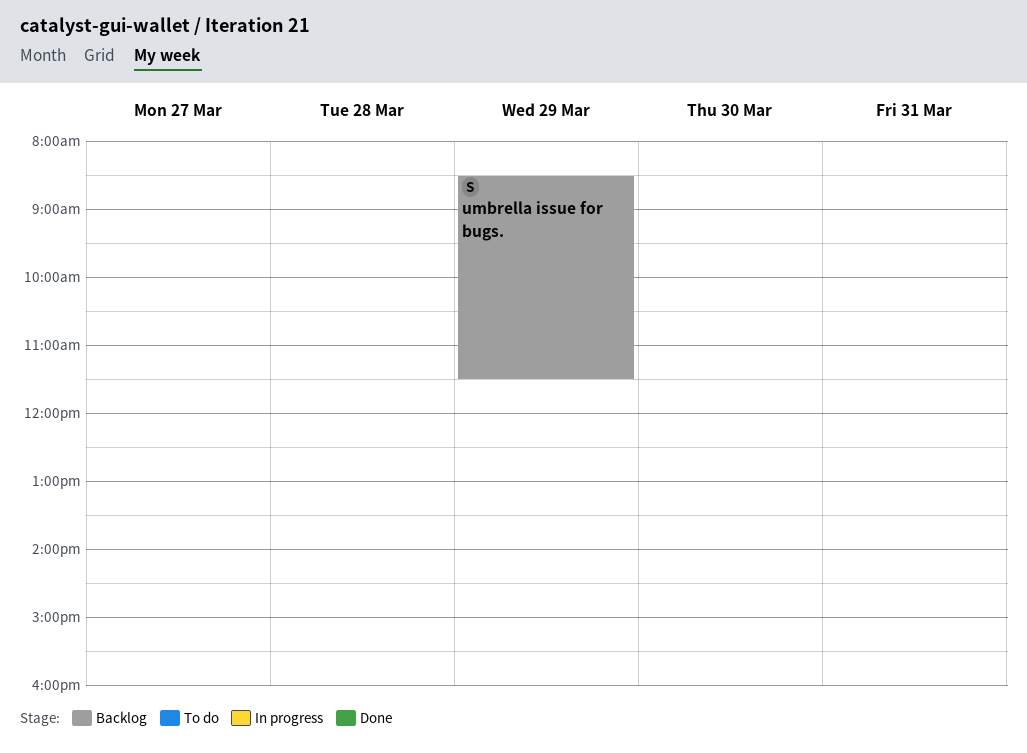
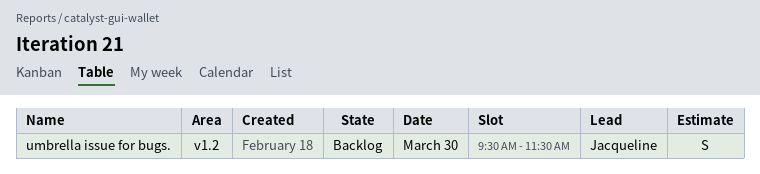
umbrella issue for bugs., day: Mar 29 -> Mar 30
umbrella issue for bugs., begins: 08:30 -> 09:30

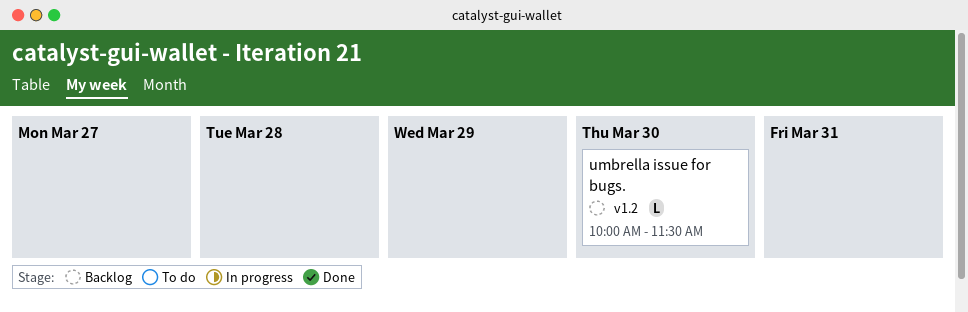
umbrella issue for bugs., estimate: S -> L
umbrella issue for bugs., begins: 09:30 -> 10:00

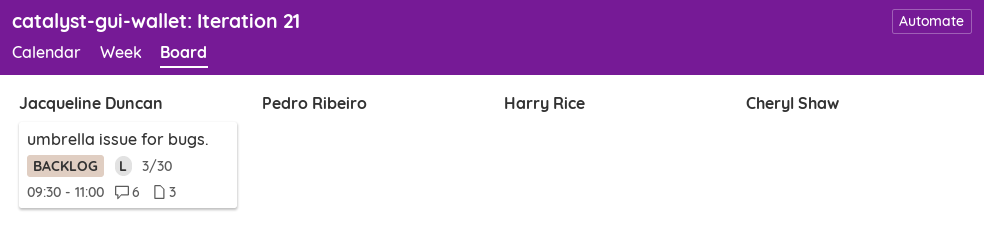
umbrella issue for bugs., begins: 10:00 -> 09:30
umbrella issue for bugs., ends: 11:30 -> 11:00

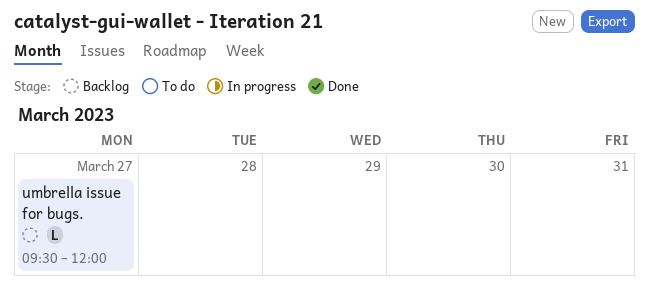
umbrella issue for bugs., day: Mar 30 -> Mar 27
umbrella issue for bugs., ends: 11:00 -> 12:00

